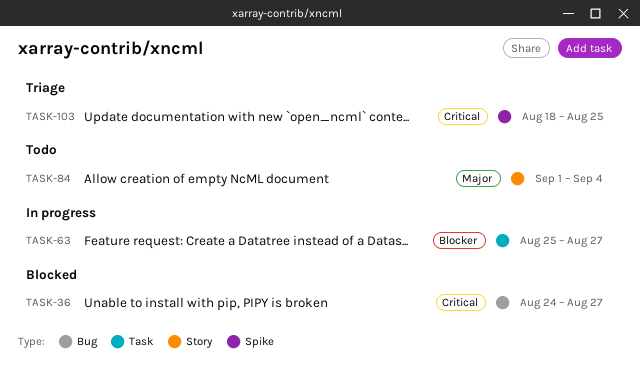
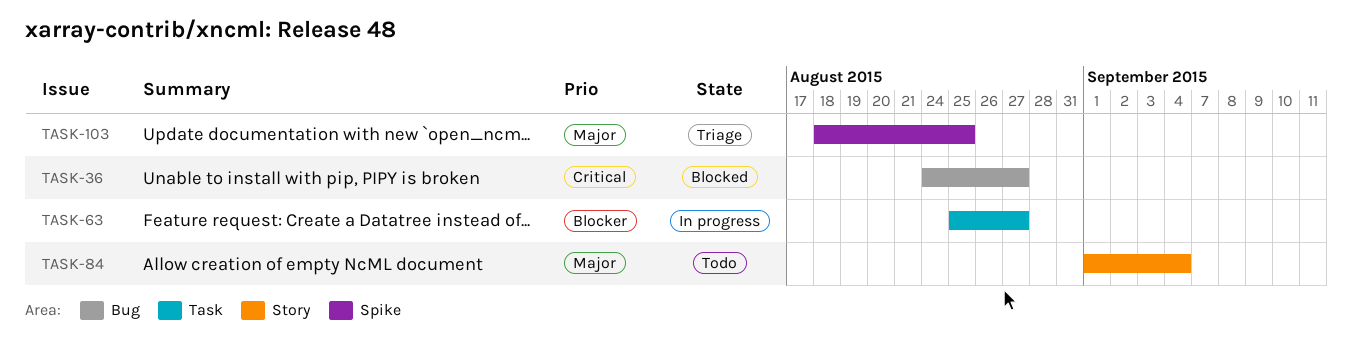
TASK-103, priority: Critical -> Major

